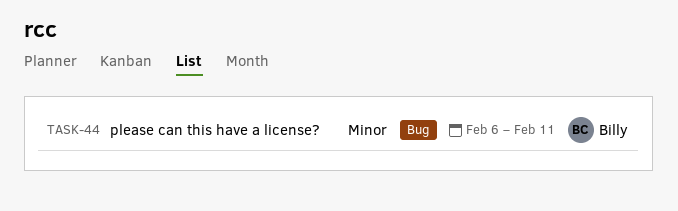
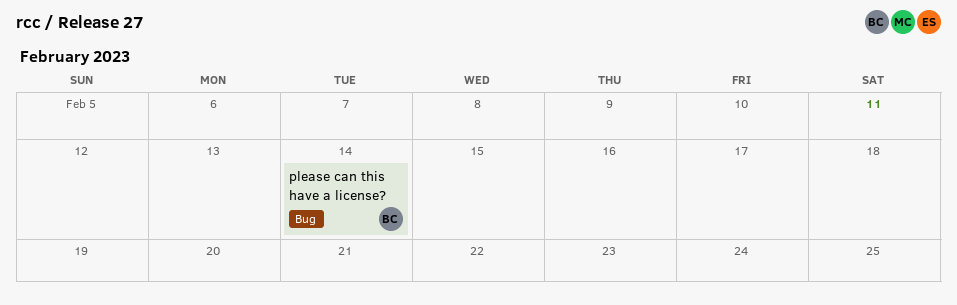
please can this have a license?, due: Feb 11 -> Feb 14

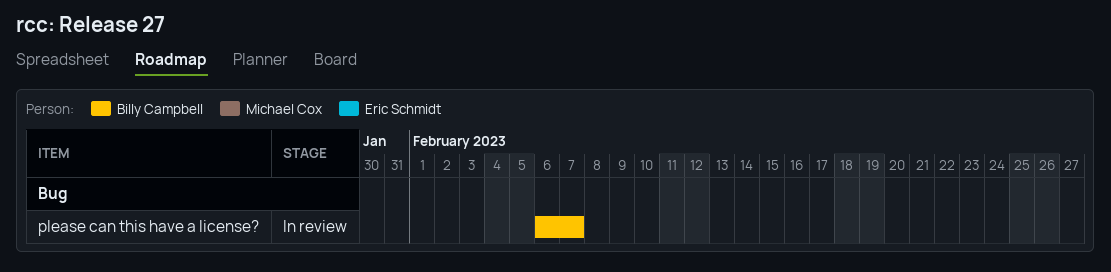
please can this have a license?, due: Feb 14 -> Feb 7

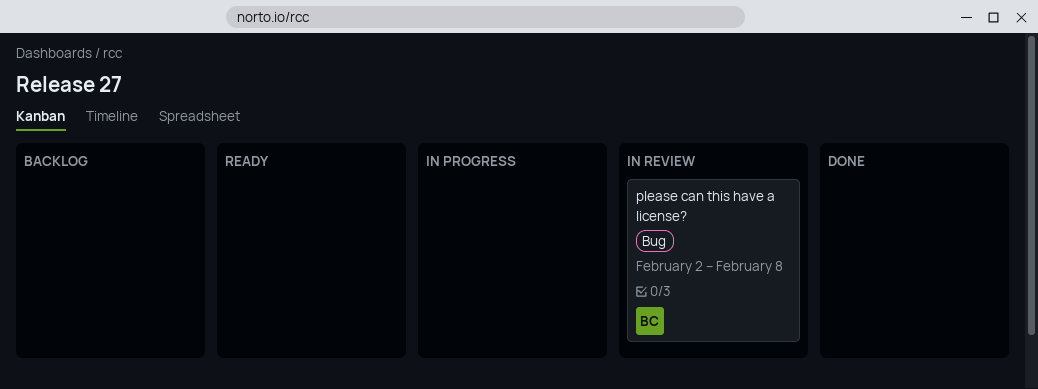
please can this have a license?, start: Feb 6 -> Feb 2
please can this have a license?, due: Feb 7 -> Feb 8

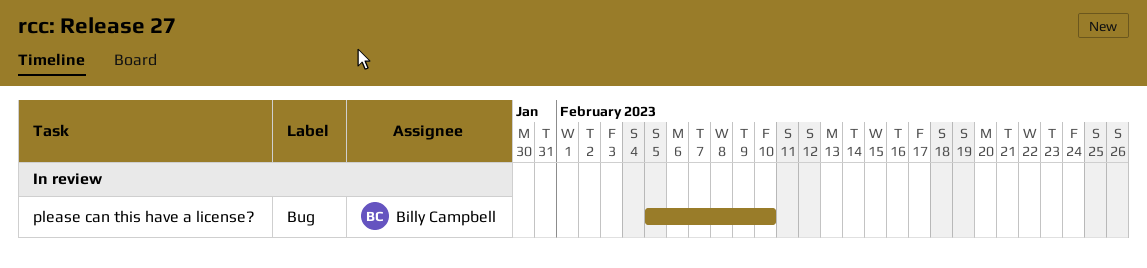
please can this have a license?, start: Feb 2 -> Feb 5
please can this have a license?, due: Feb 8 -> Feb 10

